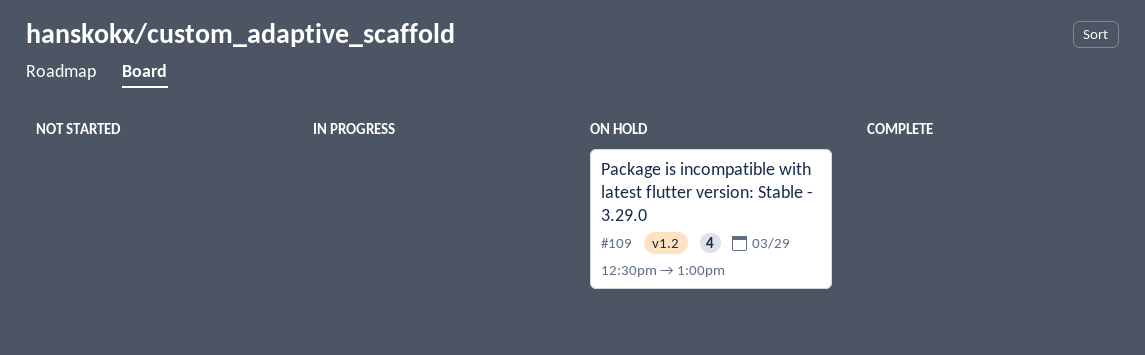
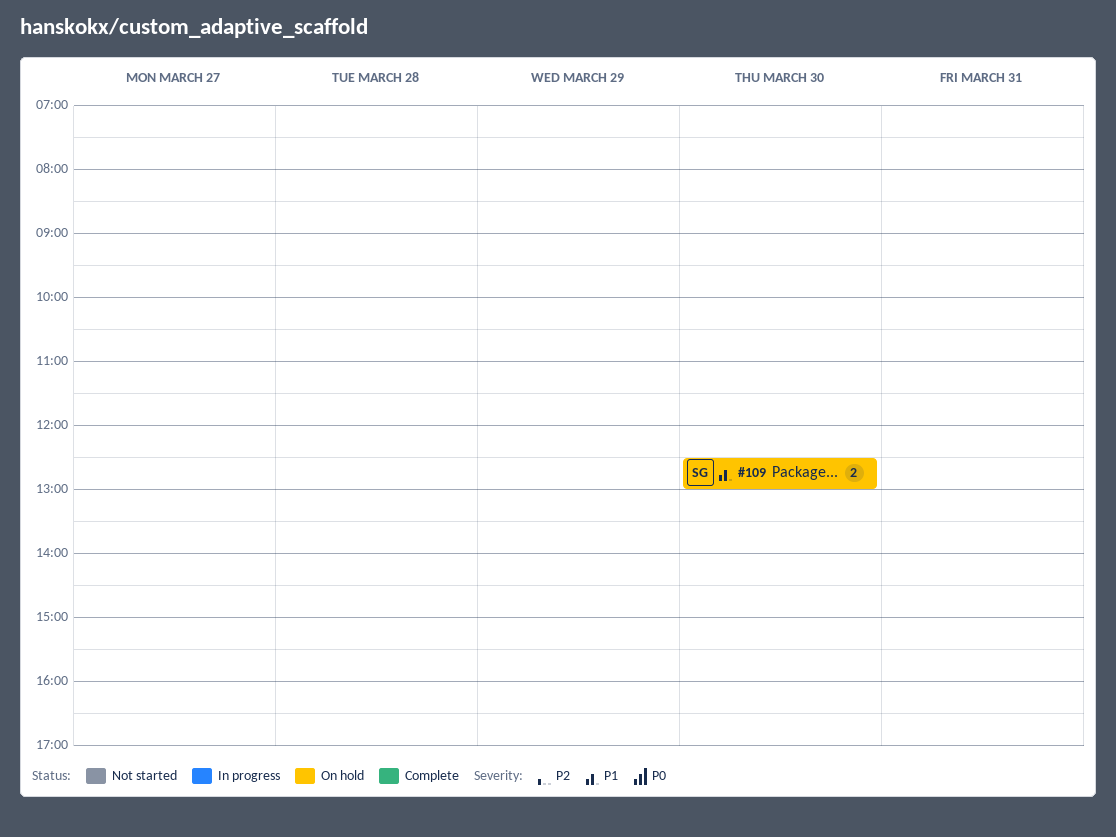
#109, estimate: 4 -> 2
#109, day: Mar 29 -> Mar 30

